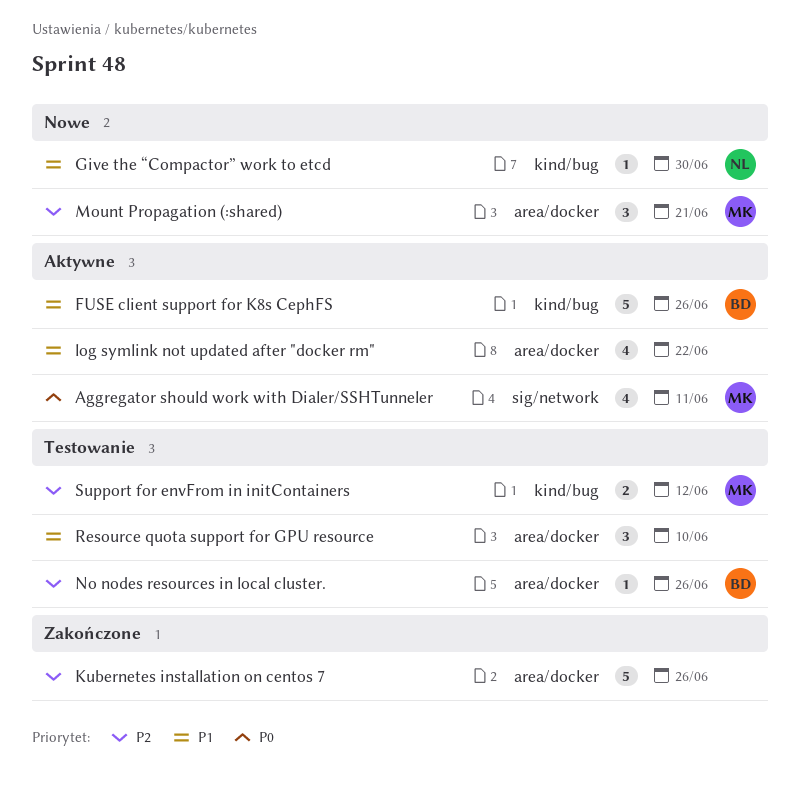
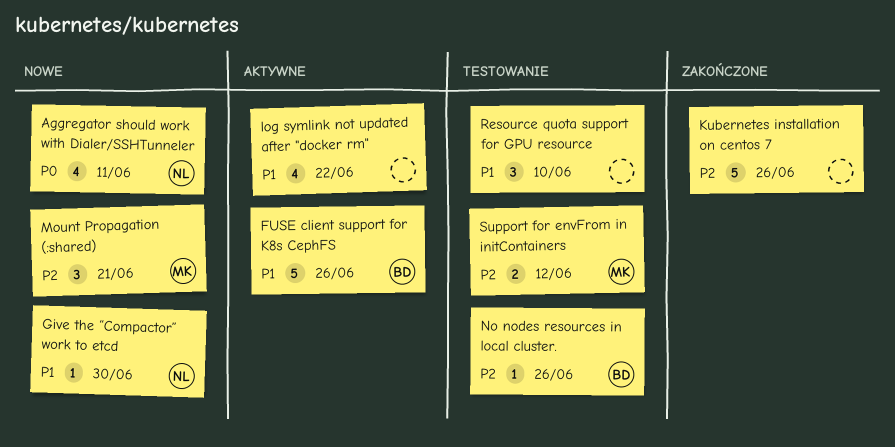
Aggregator should work with Dialer/SSHTunneler, status: Aktywne -> Nowe
Aggregator should work with Dialer/SSHTunneler, owner: MK -> NL

